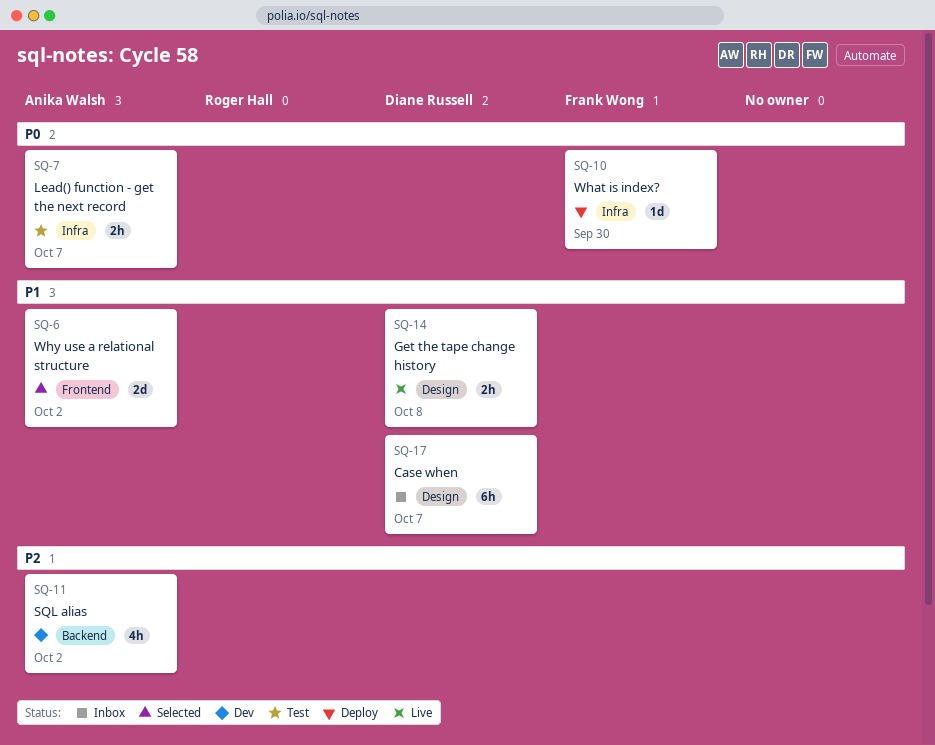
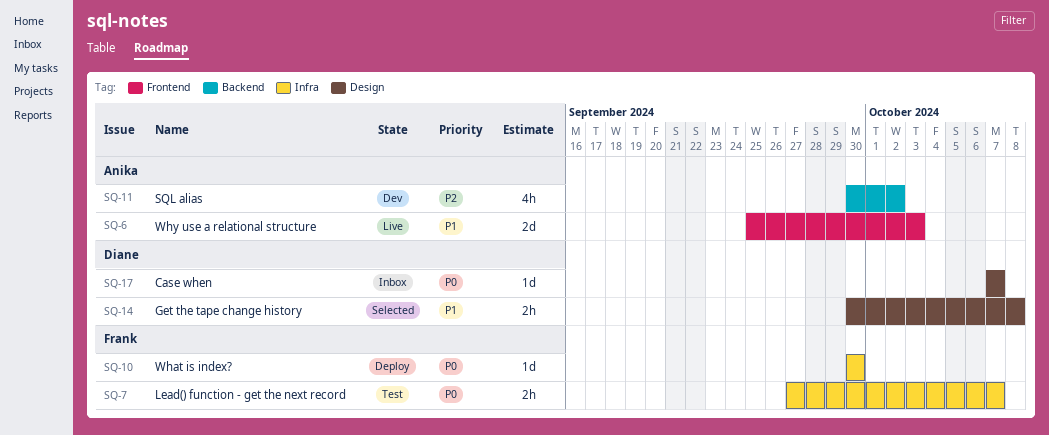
SQ-6, status: Selected -> Live
SQ-6, due: Oct 2 -> Oct 3
SQ-7, owner: Anika Walsh -> Frank Wong
SQ-14, status: Live -> Selected
SQ-17, priority: P1 -> P0
SQ-17, estimate: 6h -> 1d

